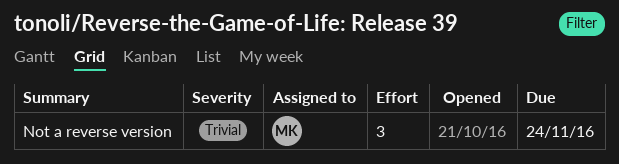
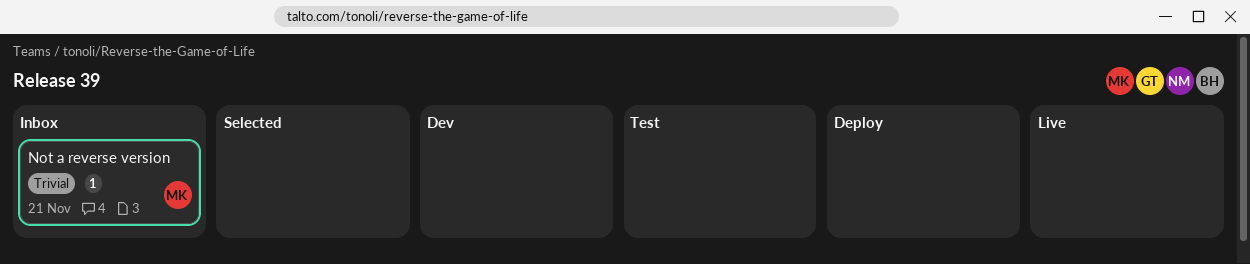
Not a reverse version, estimate: 3 -> 1
Not a reverse version, due: Nov 24 -> Nov 21

